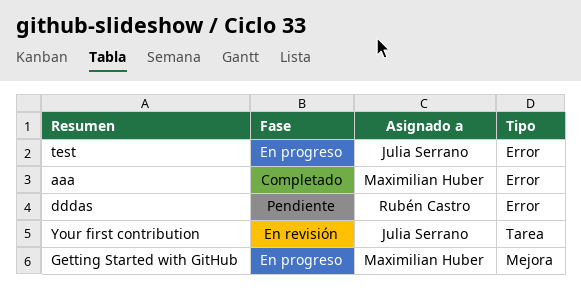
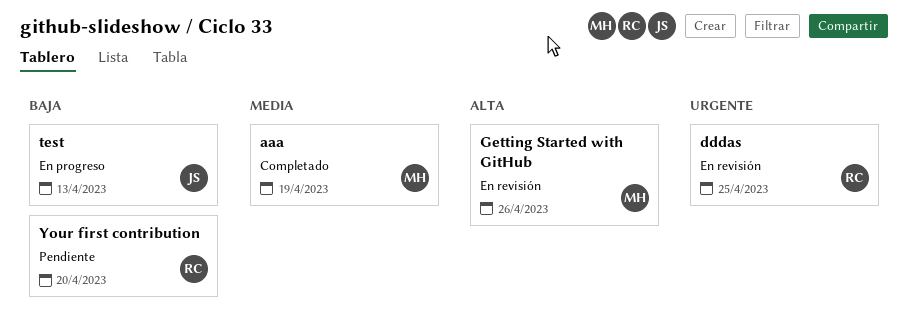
dddas, status: Pendiente -> En revisión
Getting Started with GitHub, status: En progreso -> En revisión
Your first contribution, status: En revisión -> Pendiente
Your first contribution, owner: Julia Serrano -> Rubén Castro

